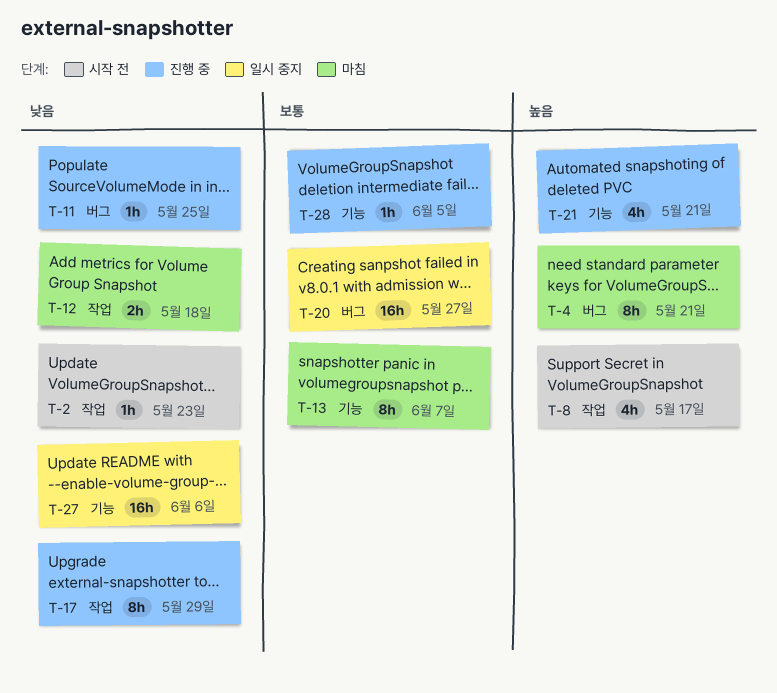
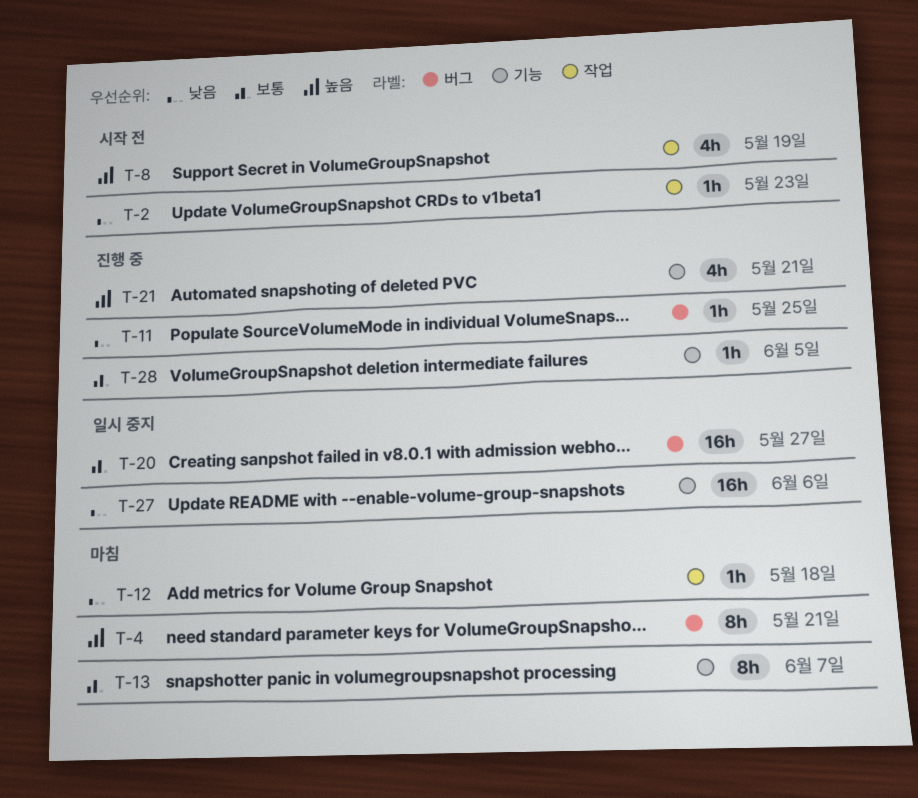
T-8, due: May 17 -> May 19
T-12, estimate: 2h -> 1h
T-17: present -> none

